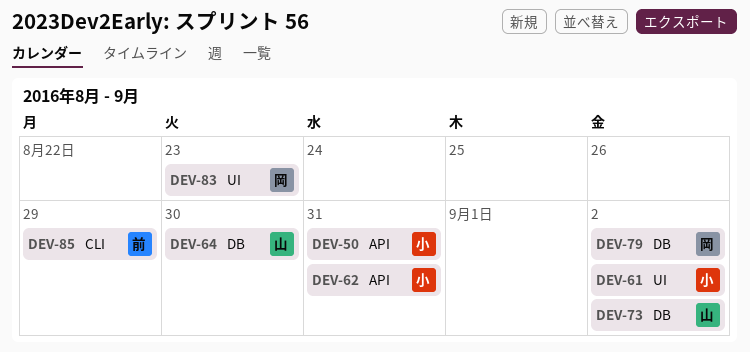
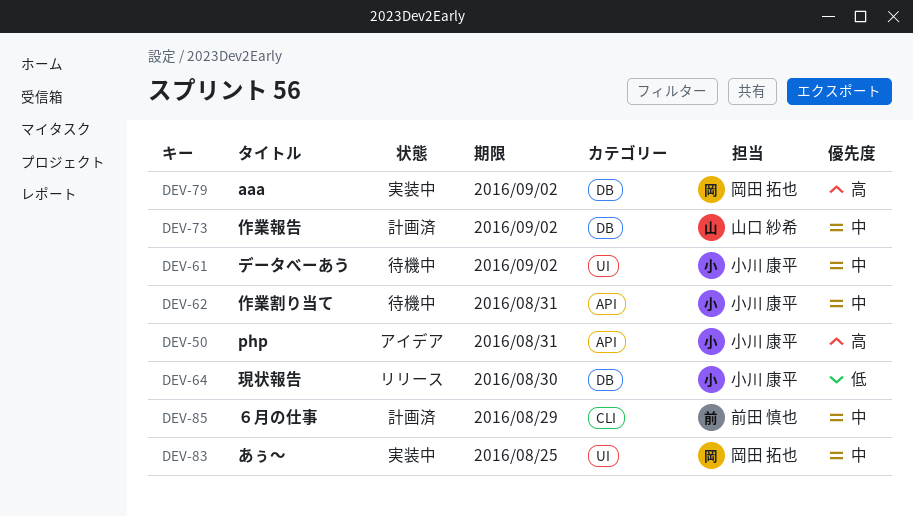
DEV-64, owner: 山口 紗希 -> 小川 康平
DEV-83, due: Aug 23 -> Aug 25

